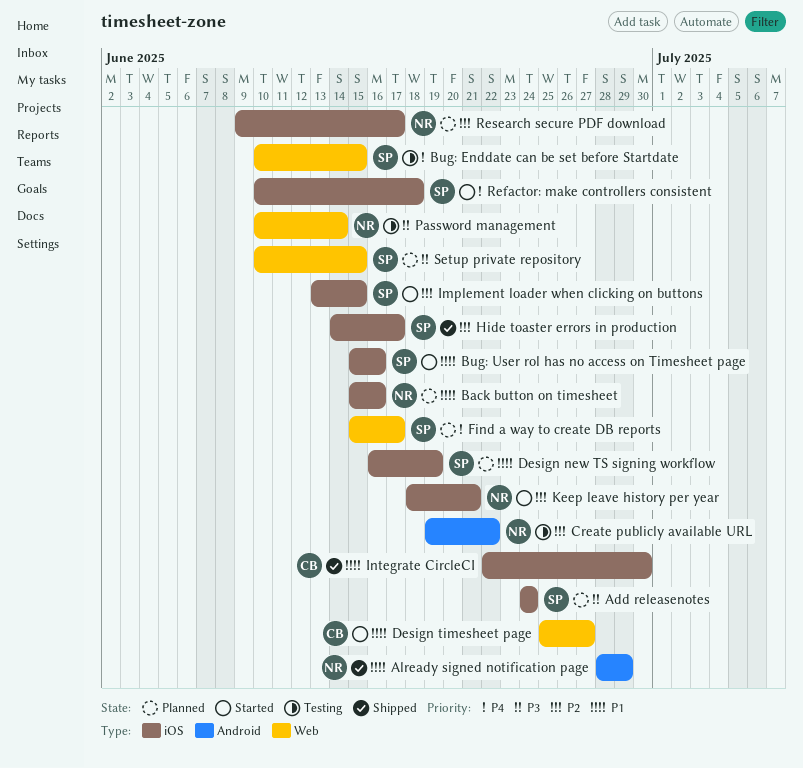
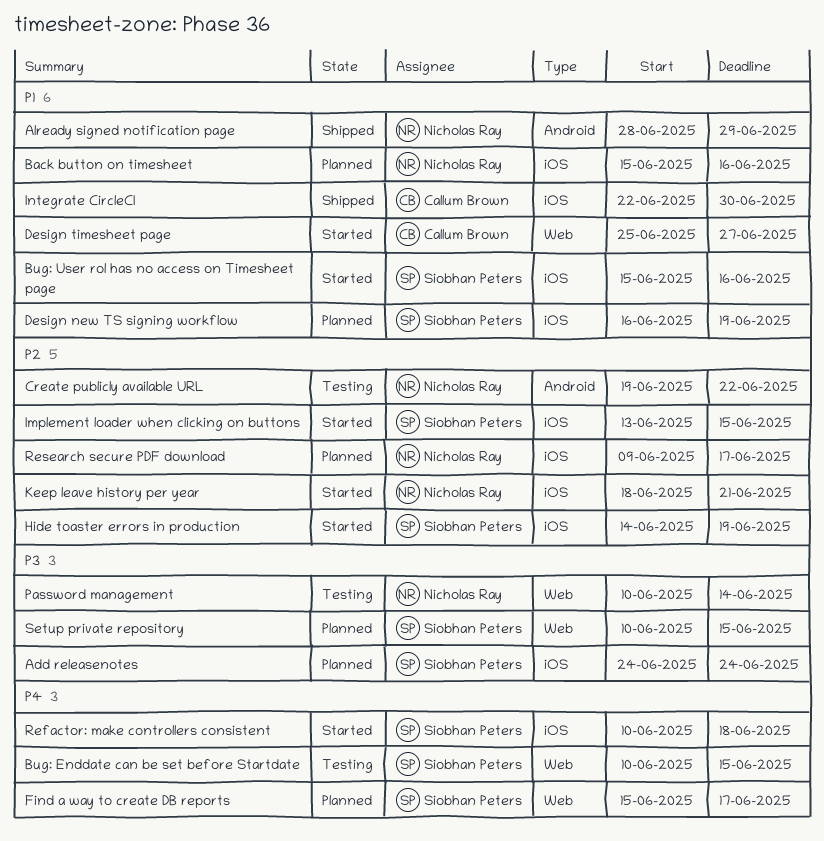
Hide toaster errors in production, status: Shipped -> Started
Hide toaster errors in production, due: Jun 17 -> Jun 19

